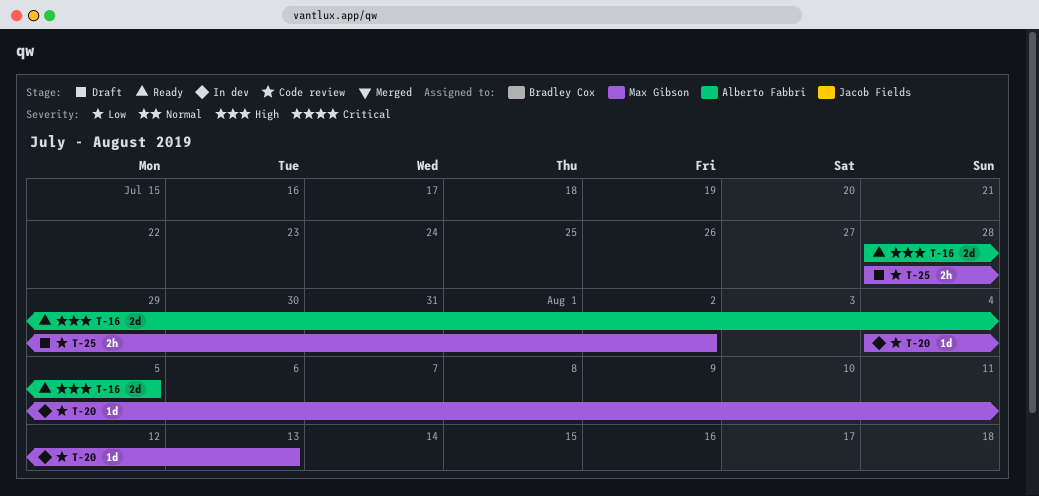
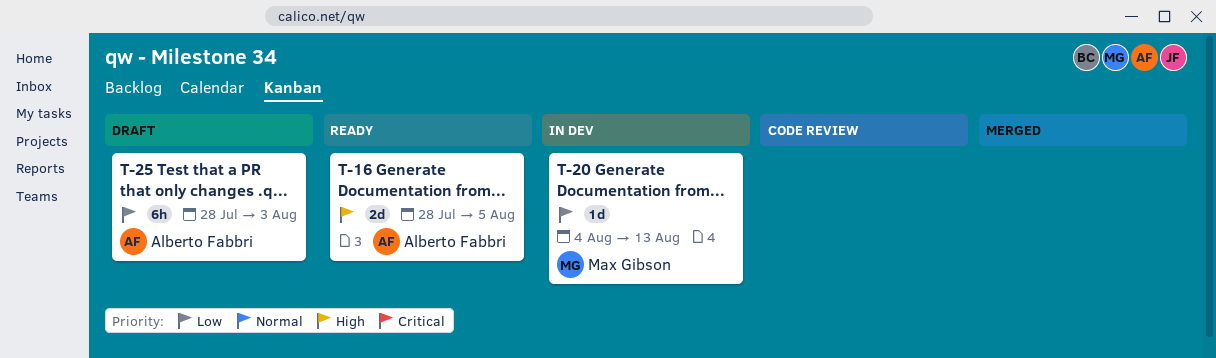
T-25, owner: Max Gibson -> Alberto Fabbri
T-25, estimate: 2h -> 6h
T-25, due: Aug 2 -> Aug 3

